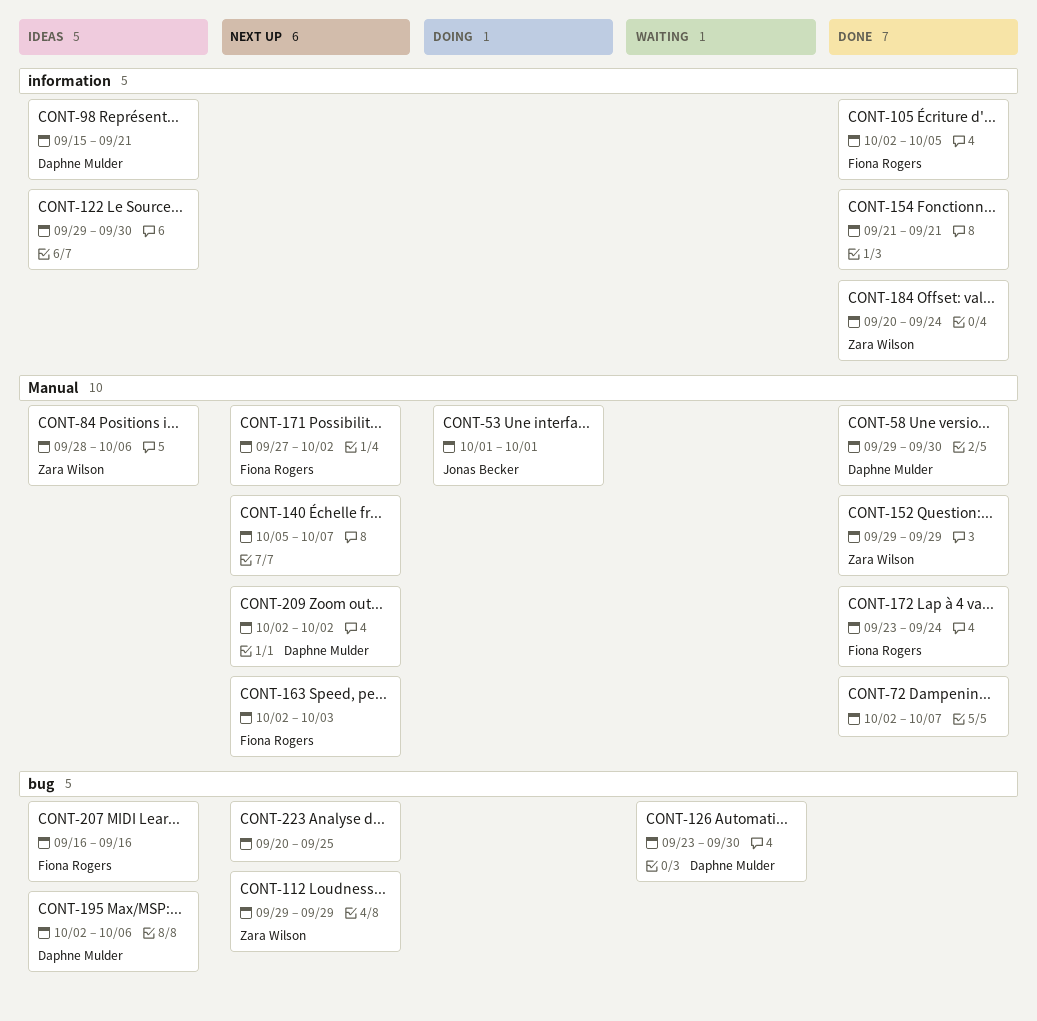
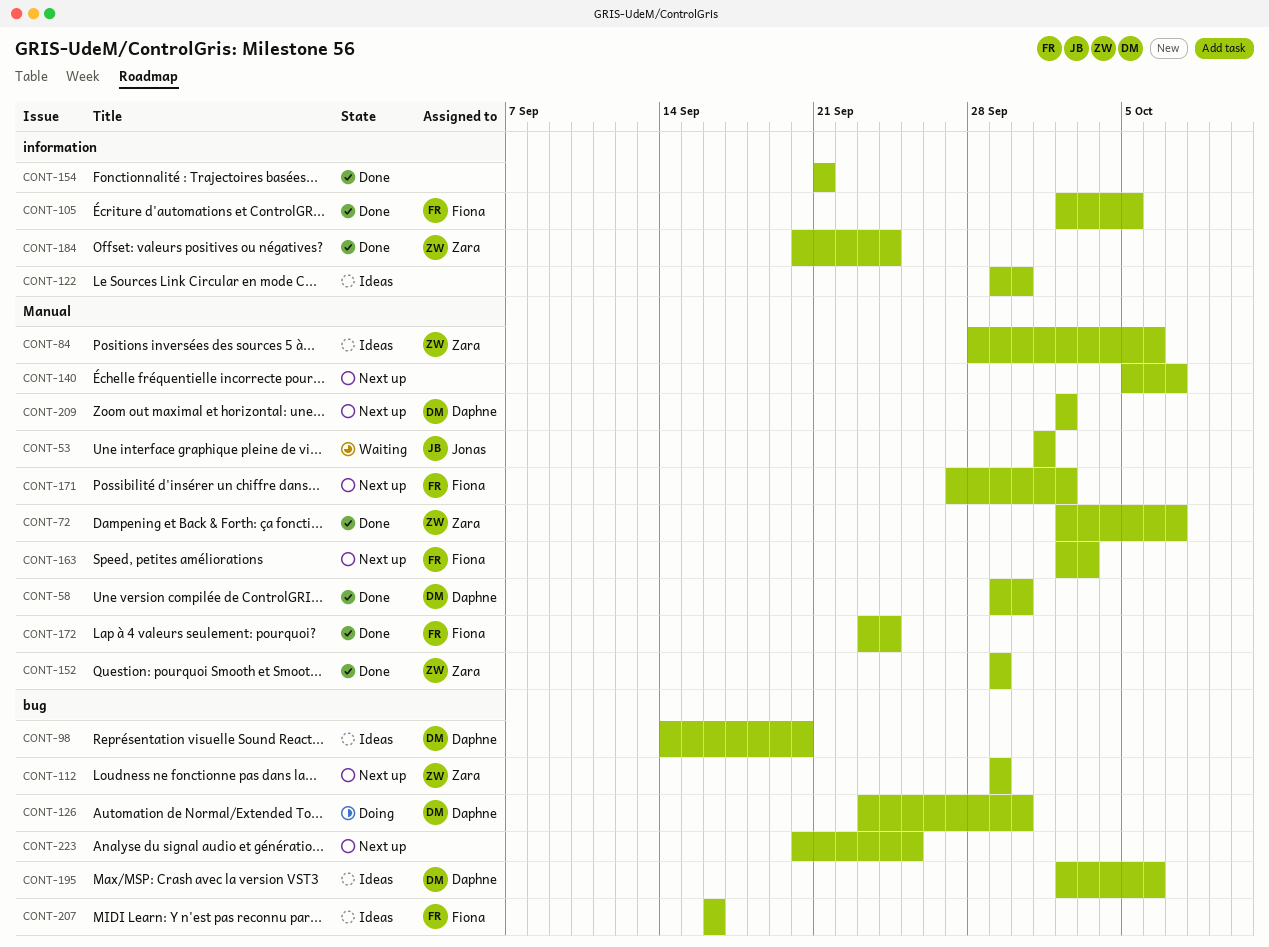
CONT-53, status: Doing -> Waiting
CONT-72, owner: none -> Zara Wilson
CONT-98, label: information -> bug
CONT-98, start: Sep 15 -> Sep 14
CONT-98, due: Sep 21 -> Sep 20
CONT-126, status: Waiting -> Doing

